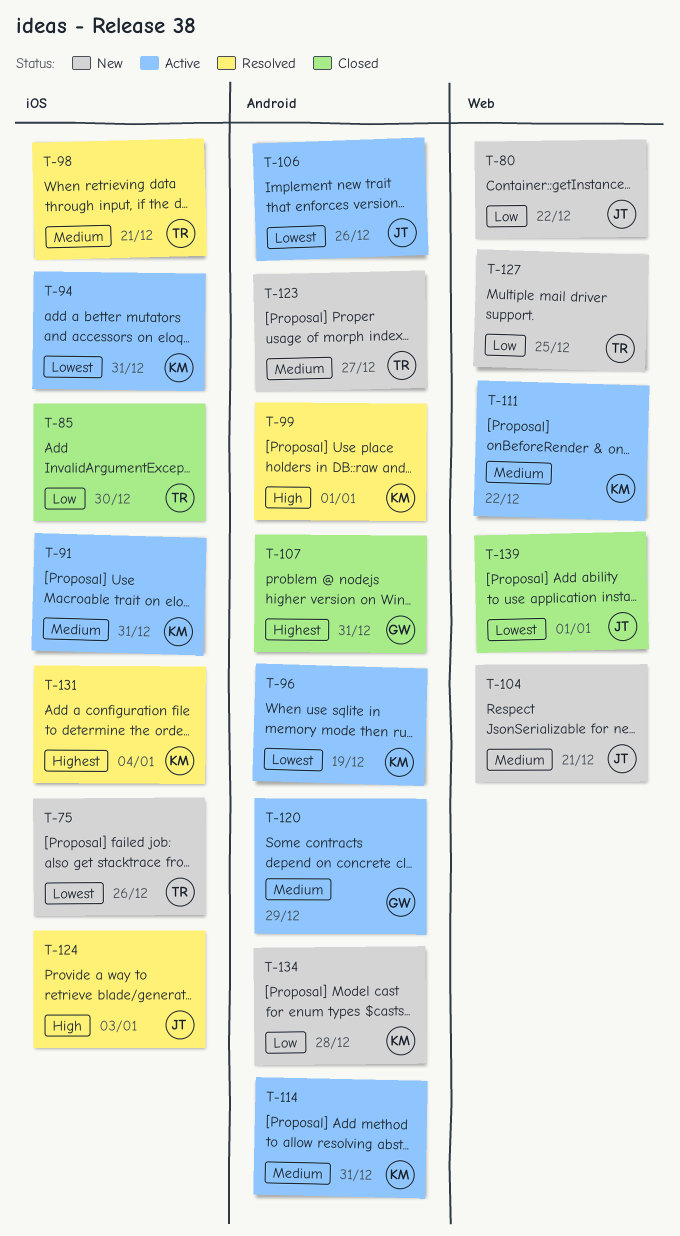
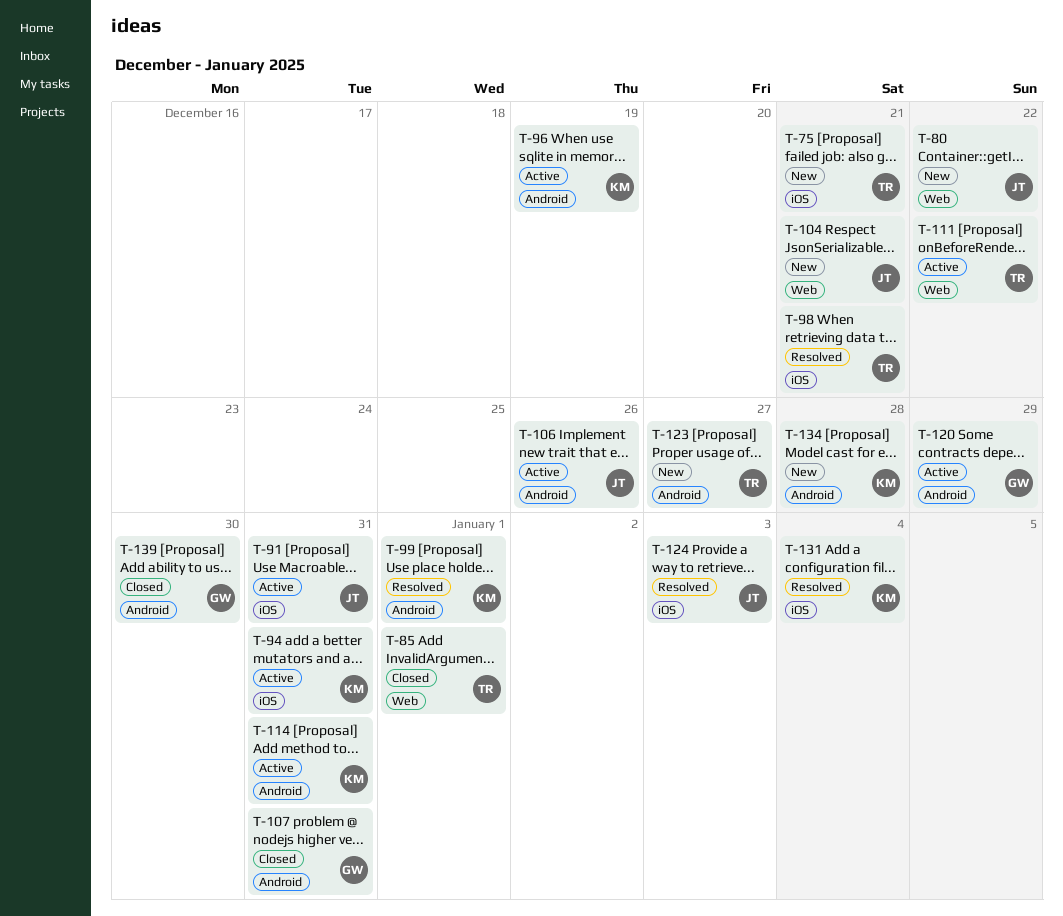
T-75, due: Dec 26 -> Dec 21
T-85, label: iOS -> Web
T-85, due: Dec 30 -> Jan 1
T-91, owner: KM -> JT
T-111, owner: KM -> TR
T-127: present -> none
T-139, owner: JT -> GW
T-139, label: Web -> Android
T-139, due: Jan 1 -> Dec 30

